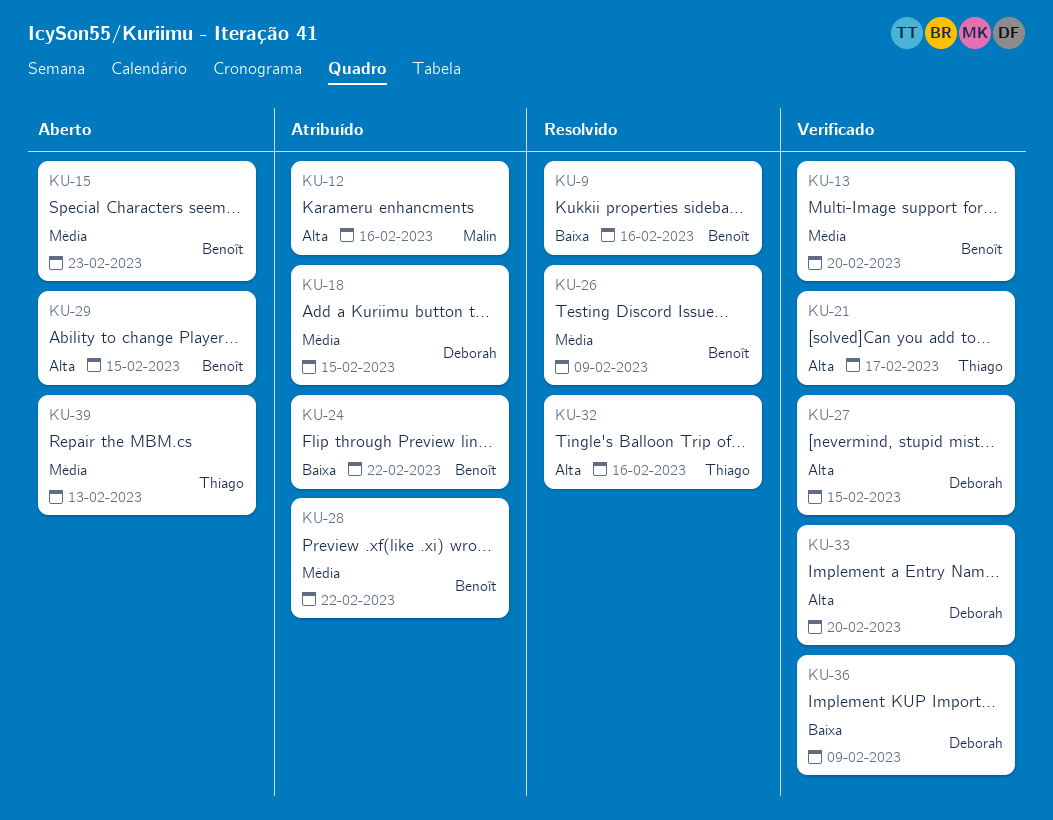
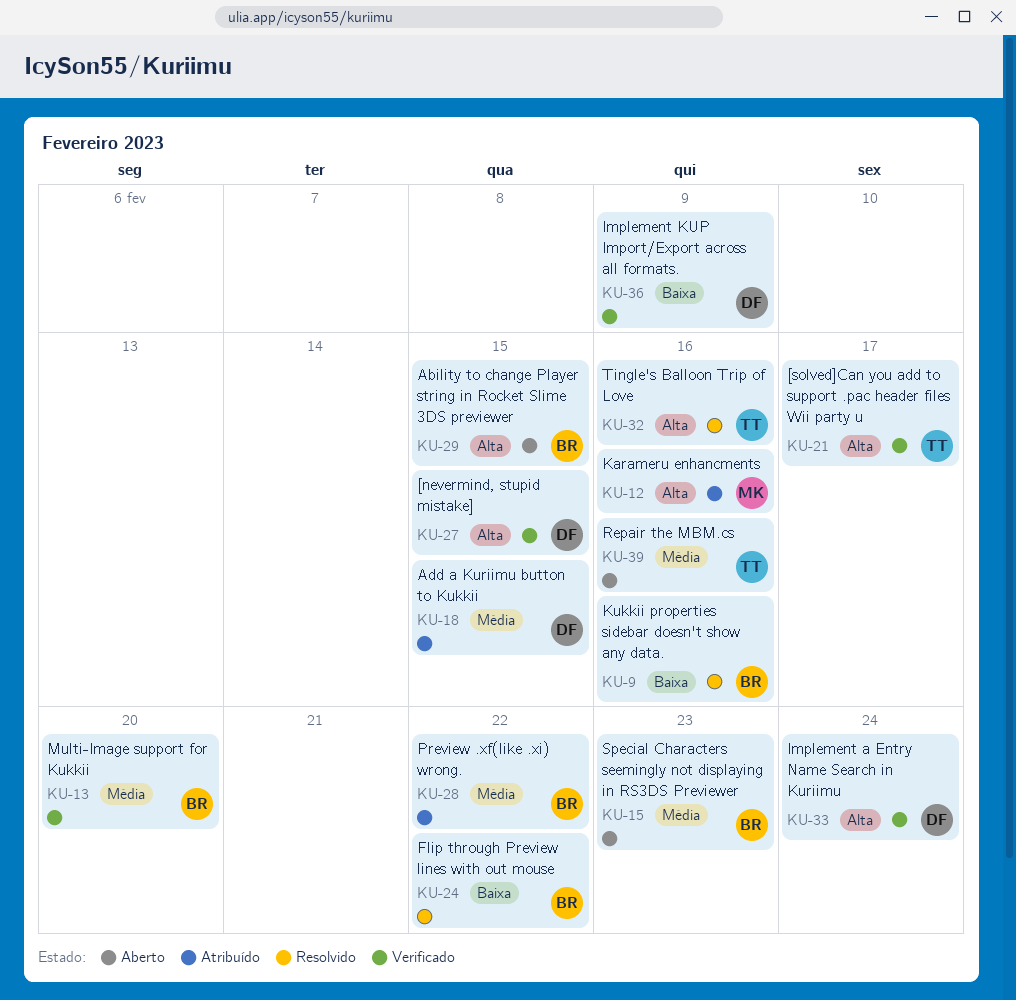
KU-24, status: Atribuído -> Resolvido
KU-26: present -> none
KU-33, due: Feb 20 -> Feb 24
KU-39, due: Feb 13 -> Feb 16

